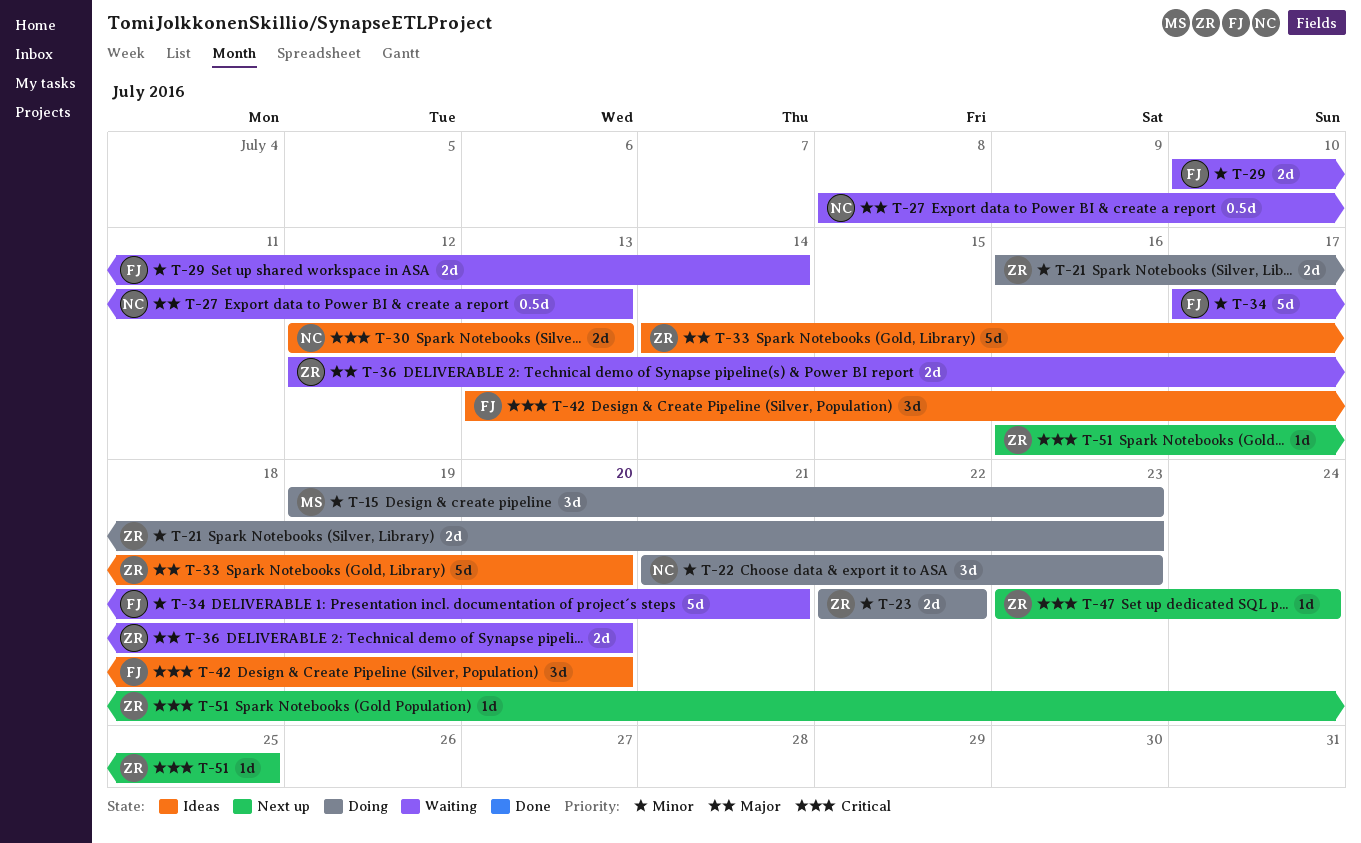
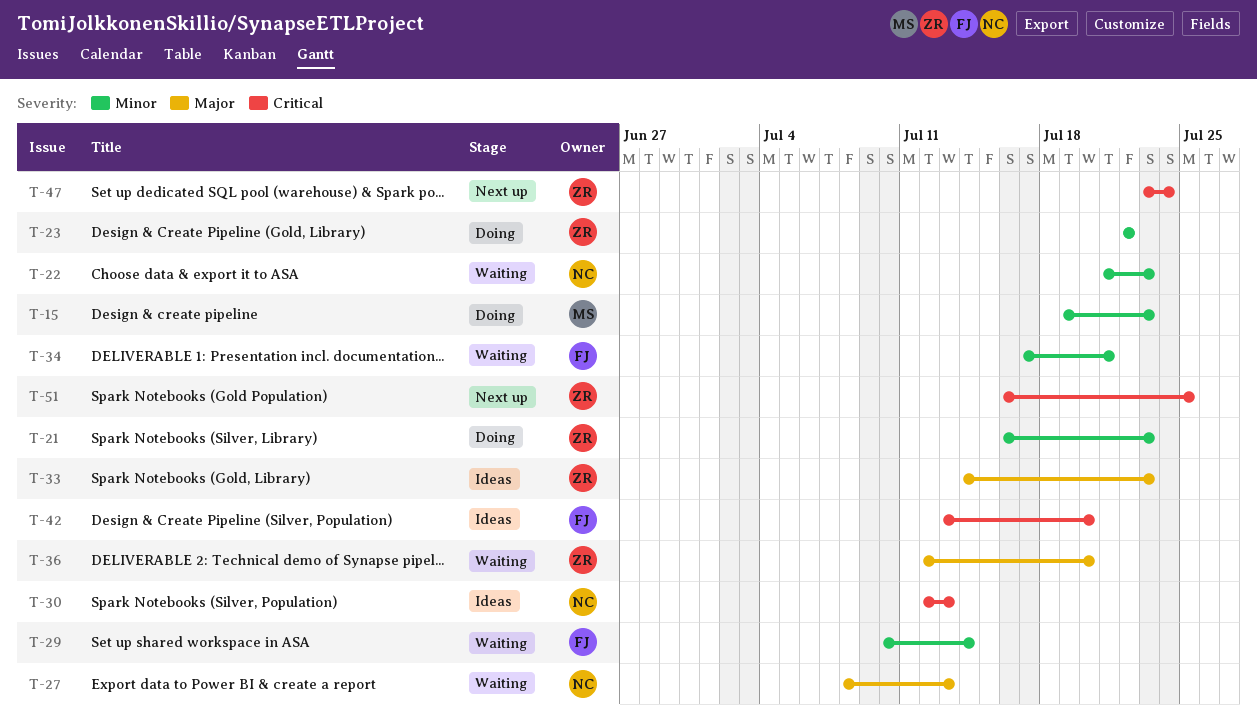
T-22, status: Doing -> Waiting
T-33, due: Jul 20 -> Jul 23

